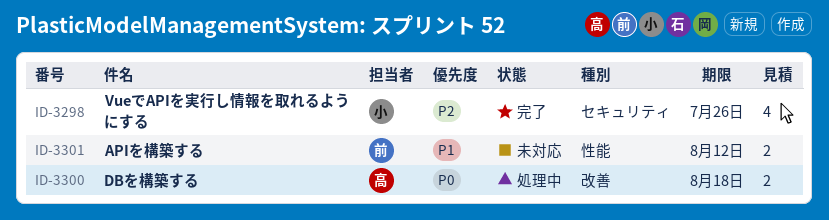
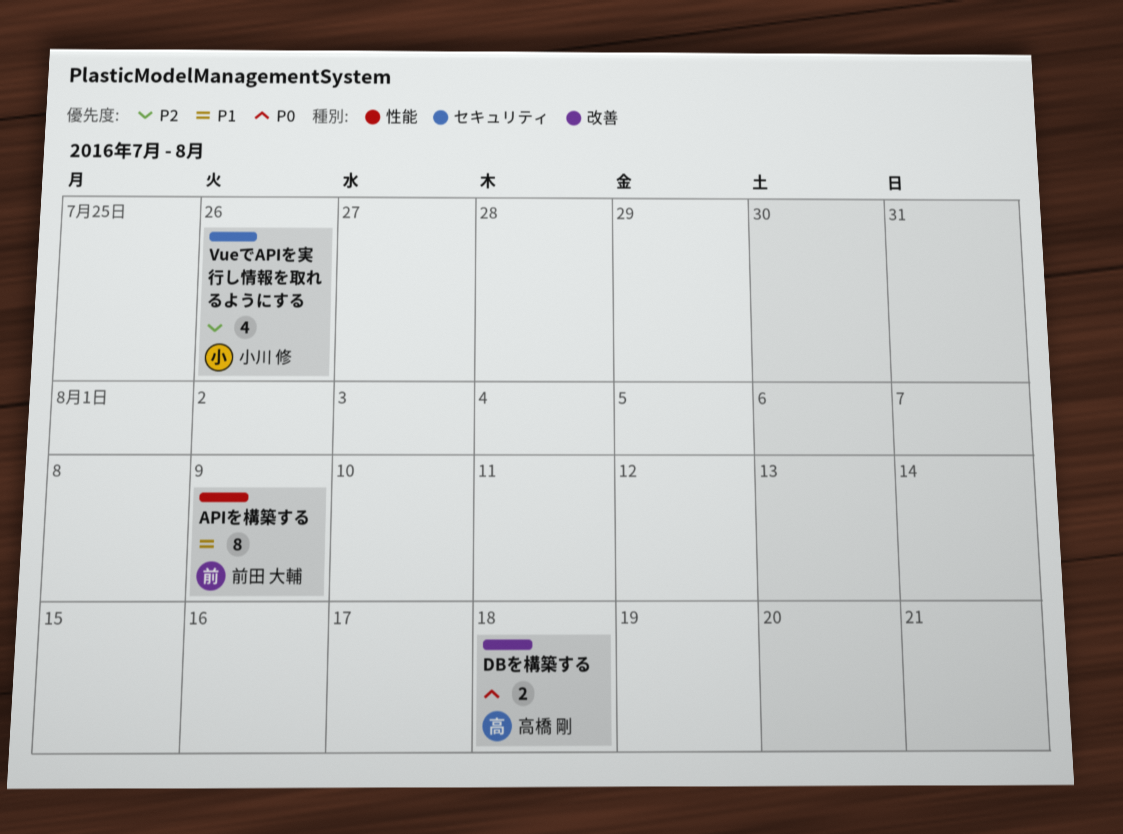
APIを構築する, estimate: 2 -> 8
APIを構築する, due: Aug 12 -> Aug 9

